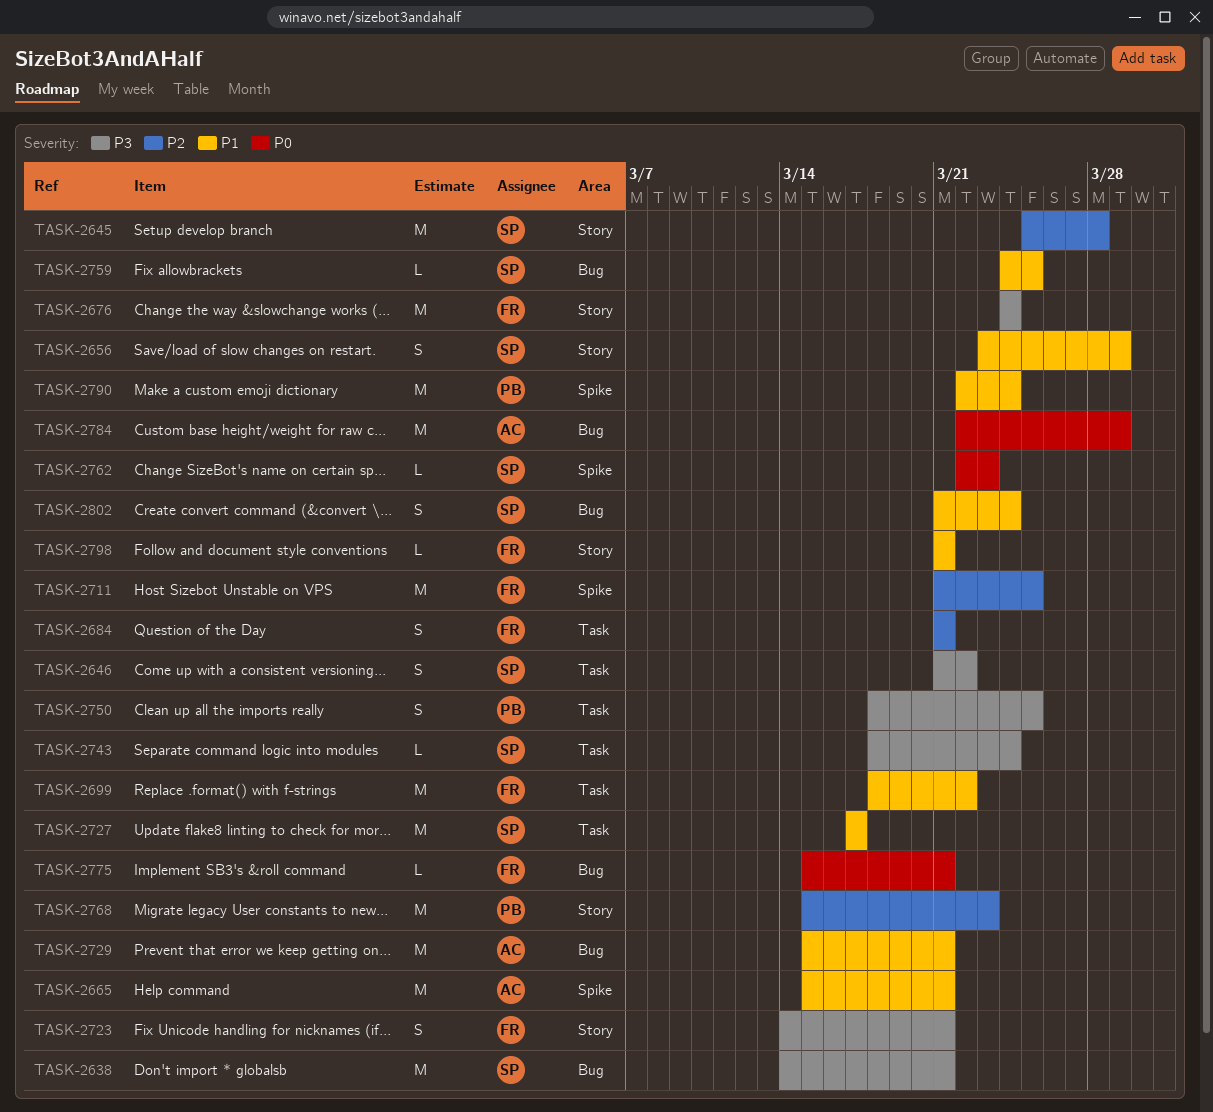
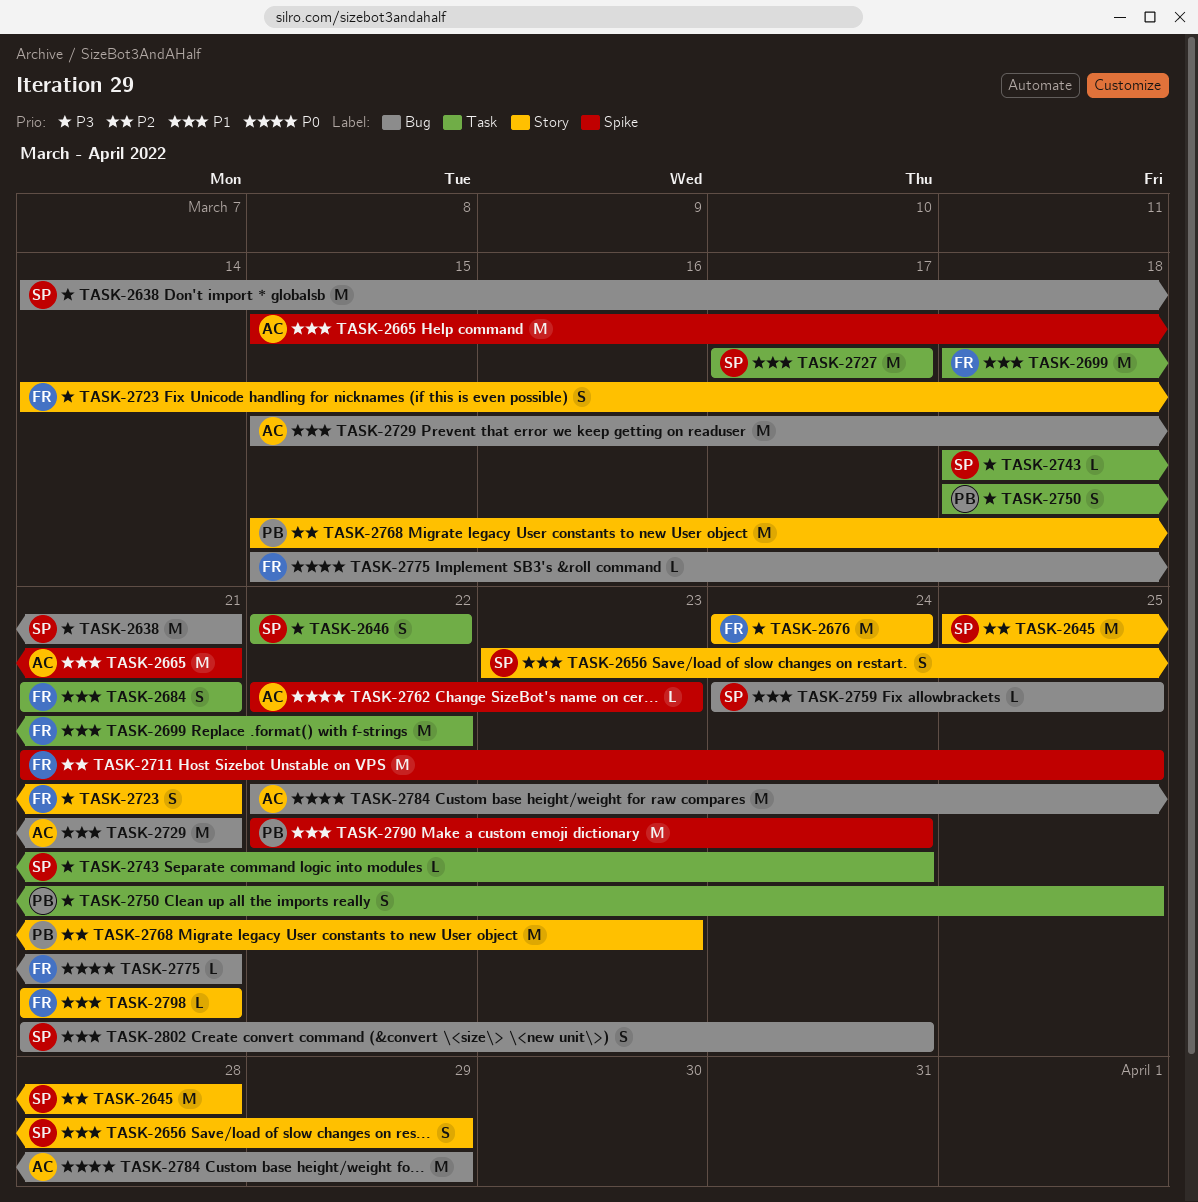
TASK-2646, start: Mar 21 -> Mar 22
TASK-2684, priority: P2 -> P1
TASK-2762, owner: SP -> AC

